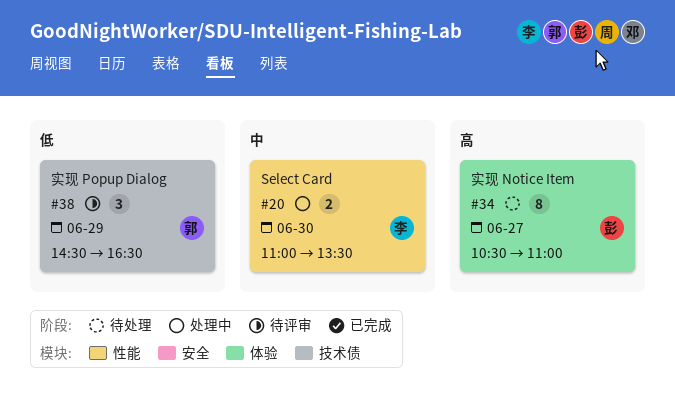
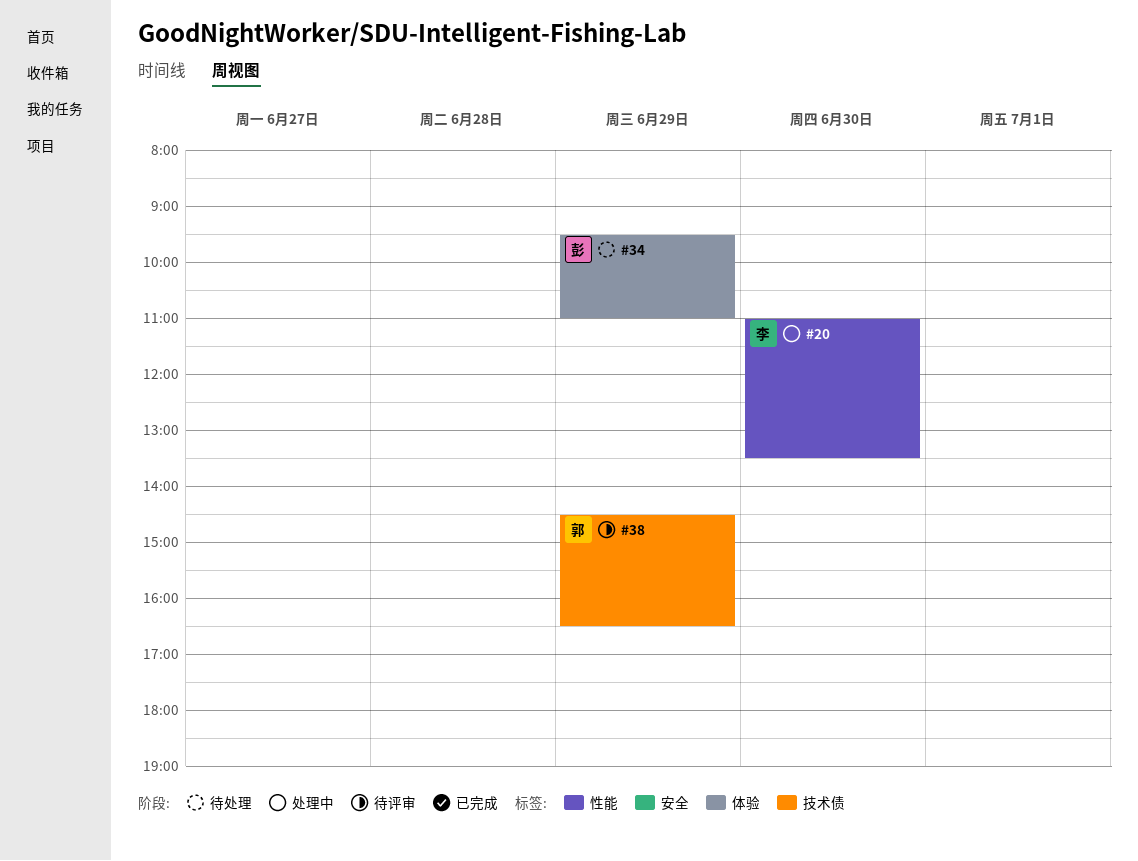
#34, day: Jun 27 -> Jun 29
#34, begins: 10:30 -> 09:30

